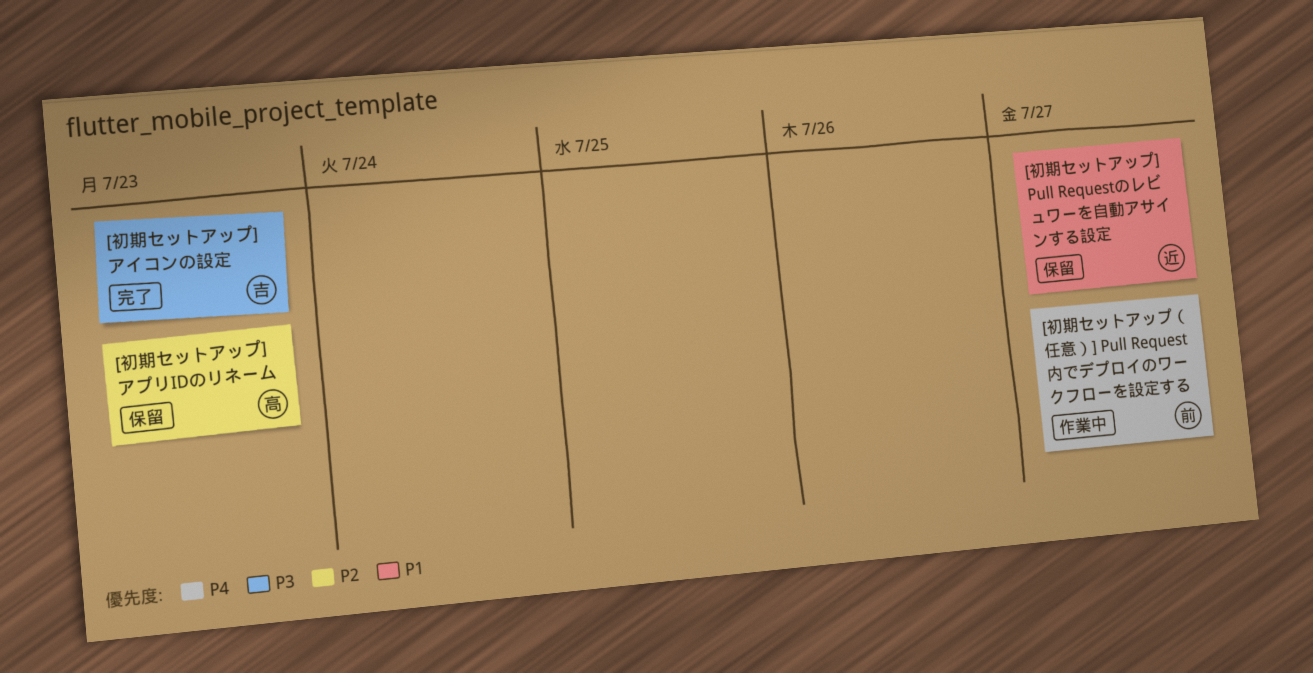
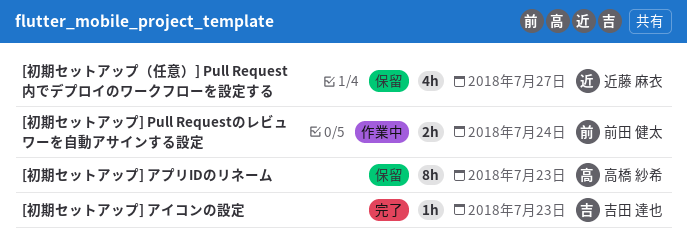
[初期セットアップ] Pull Requestのレビュワーを自動アサインする設定, status: 保留 -> 作業中
[初期セットアップ] Pull Requestのレビュワーを自動アサインする設定, owner: 近藤 麻衣 -> 前田 健太
[初期セットアップ] Pull Requestのレビュワーを自動アサインする設定, due: Jul 27 -> Jul 24
[初期セットアップ（任意）] Pull Request内でデプロイのワークフローを設定する, status: 作業中 -> 保留
[初期セットアップ（任意）] Pull Request内でデプロイのワークフローを設定する, owner: 前田 健太 -> 近藤 麻衣

